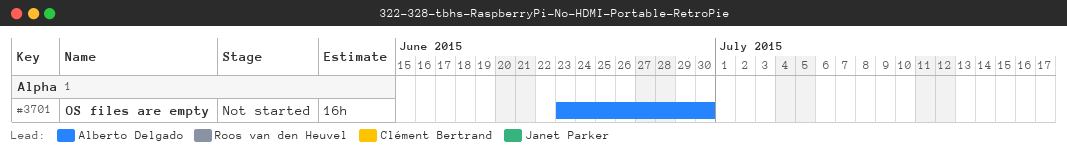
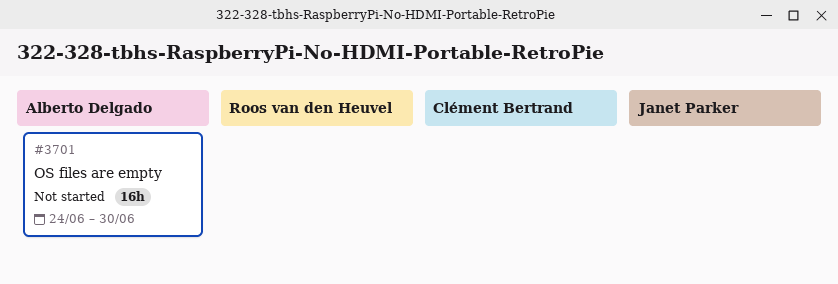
#3701, start: Jun 23 -> Jun 24

